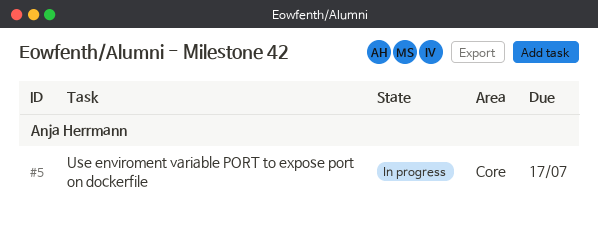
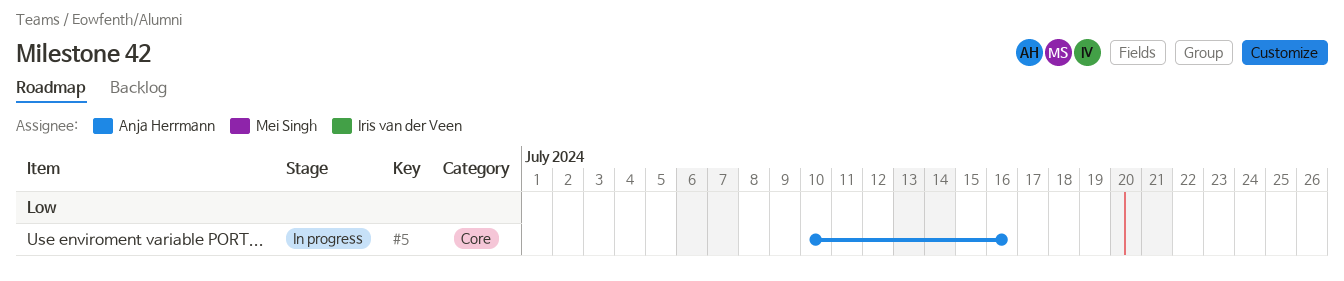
#5, due: Jul 17 -> Jul 16

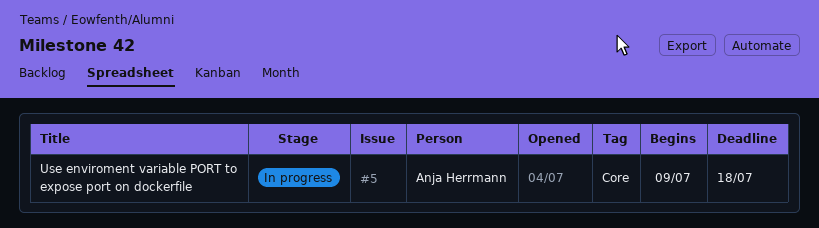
#5, start: Jul 10 -> Jul 9
#5, due: Jul 16 -> Jul 18

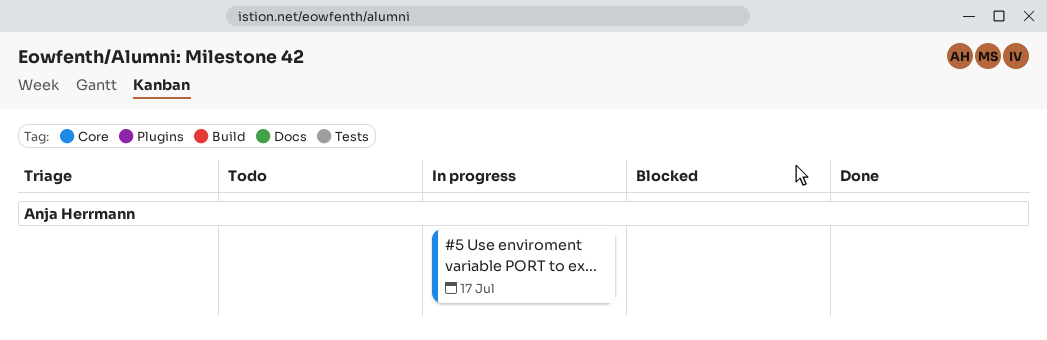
#5, due: Jul 18 -> Jul 17

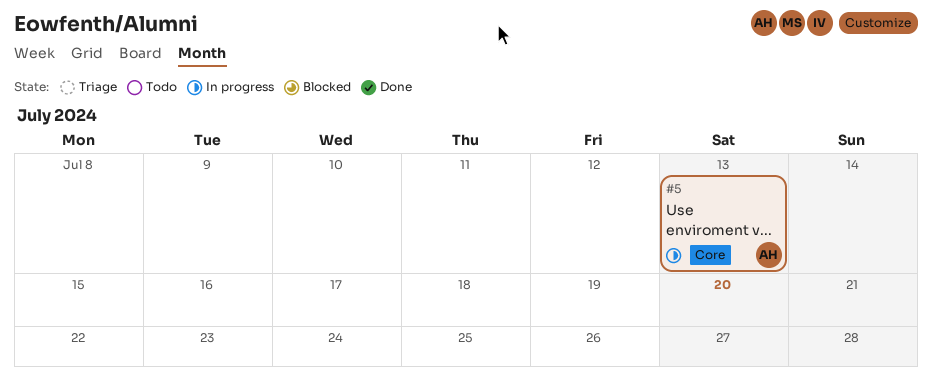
#5, due: Jul 17 -> Jul 13

